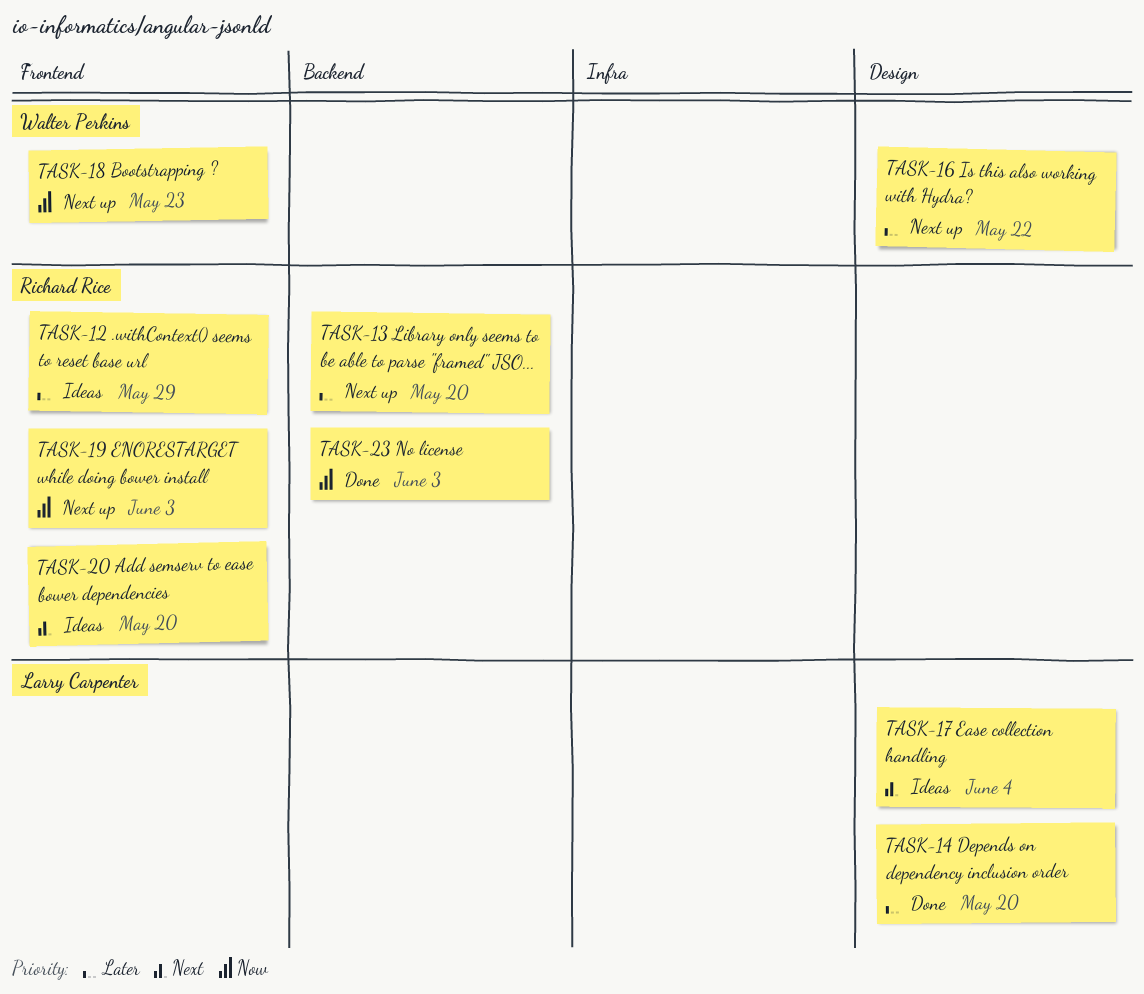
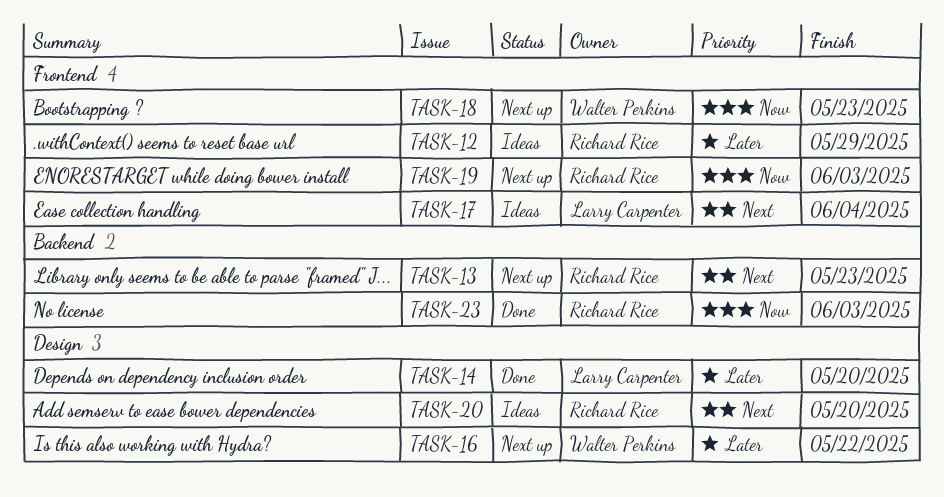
TASK-13, priority: Later -> Next
TASK-13, due: May 20 -> May 23
TASK-17, label: Design -> Frontend
TASK-20, label: Frontend -> Design

